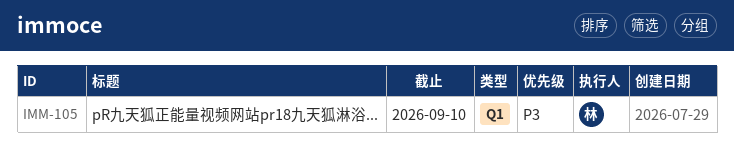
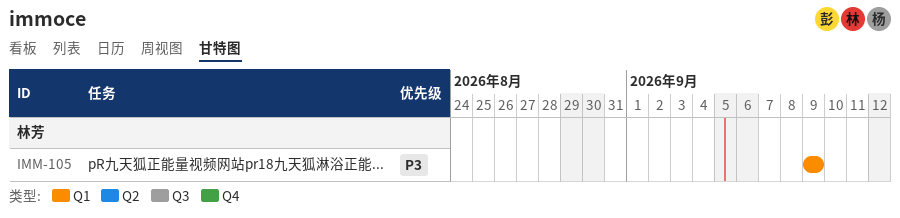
IMM-105, due: Sep 10 -> Sep 9

